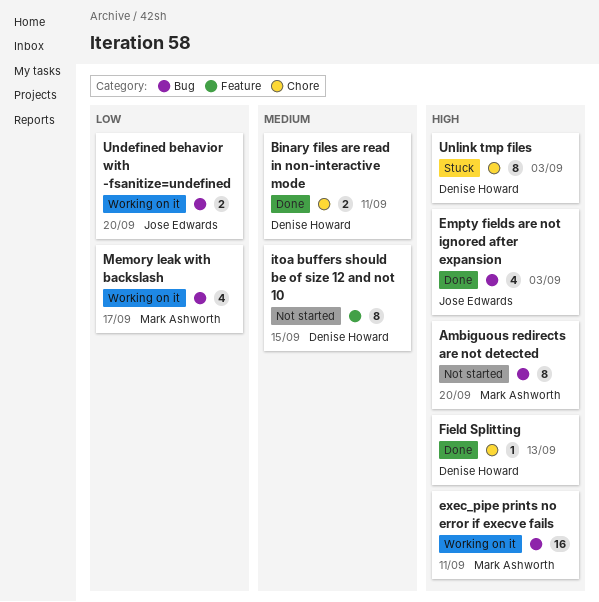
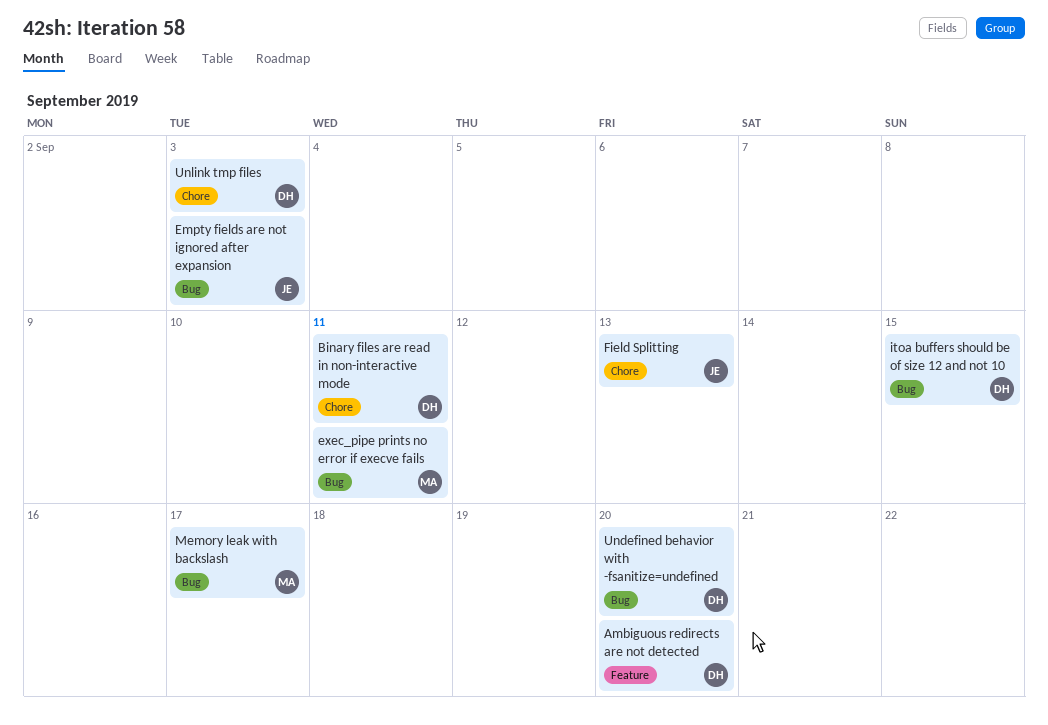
Ambiguous redirects are not detected, owner: Mark Ashworth -> Denise Howard
Ambiguous redirects are not detected, label: Bug -> Feature
Field Splitting, owner: Denise Howard -> Jose Edwards
itoa buffers should be of size 12 and not 10, label: Feature -> Bug
Undefined behavior with -fsanitize=undefined, owner: Jose Edwards -> Denise Howard

